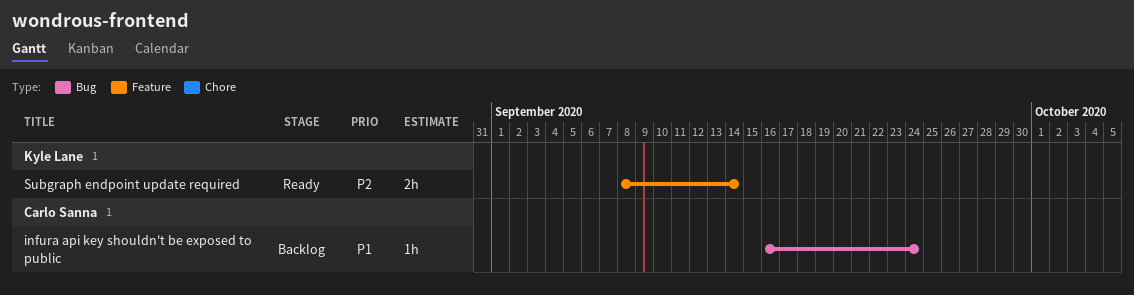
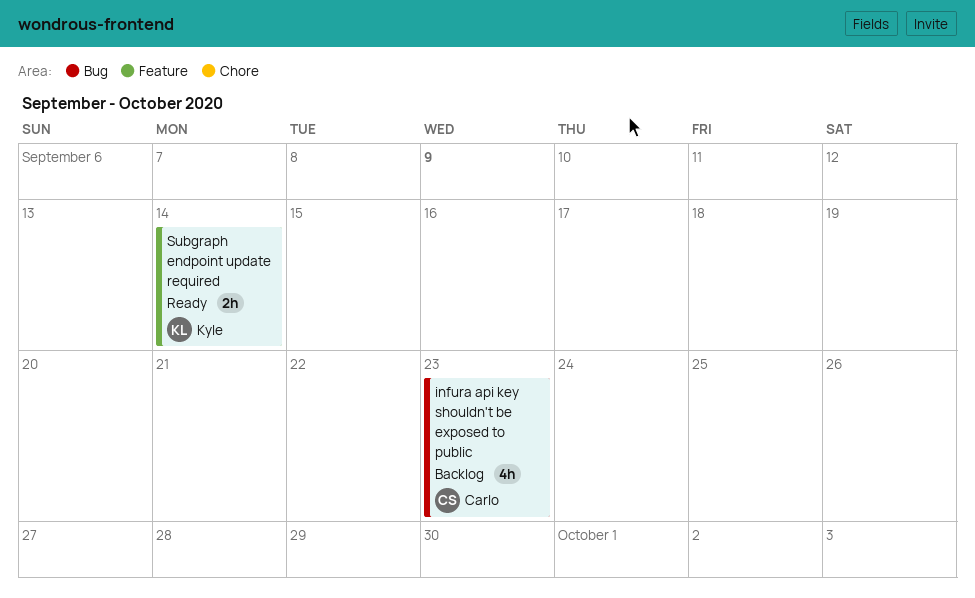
infura api key shouldn't be exposed to public, estimate: 1h -> 4h
infura api key shouldn't be exposed to public, due: Sep 24 -> Sep 23

